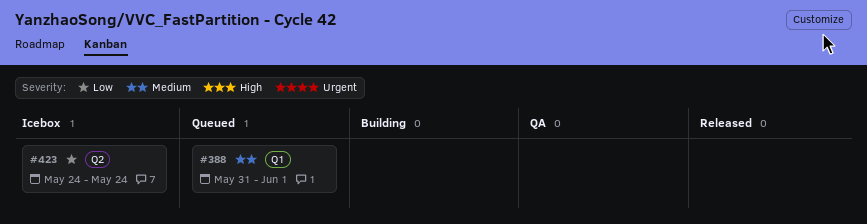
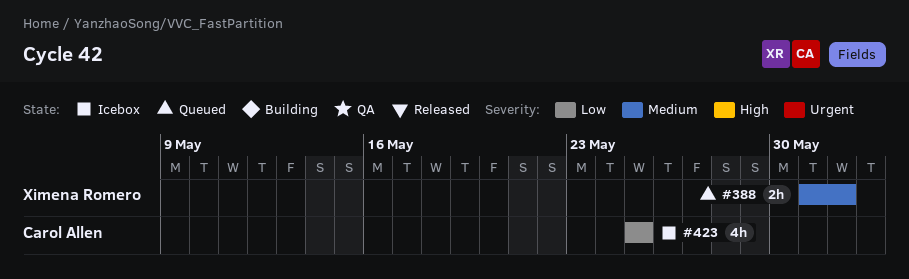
#423, start: May 24 -> May 25
#423, due: May 24 -> May 25

